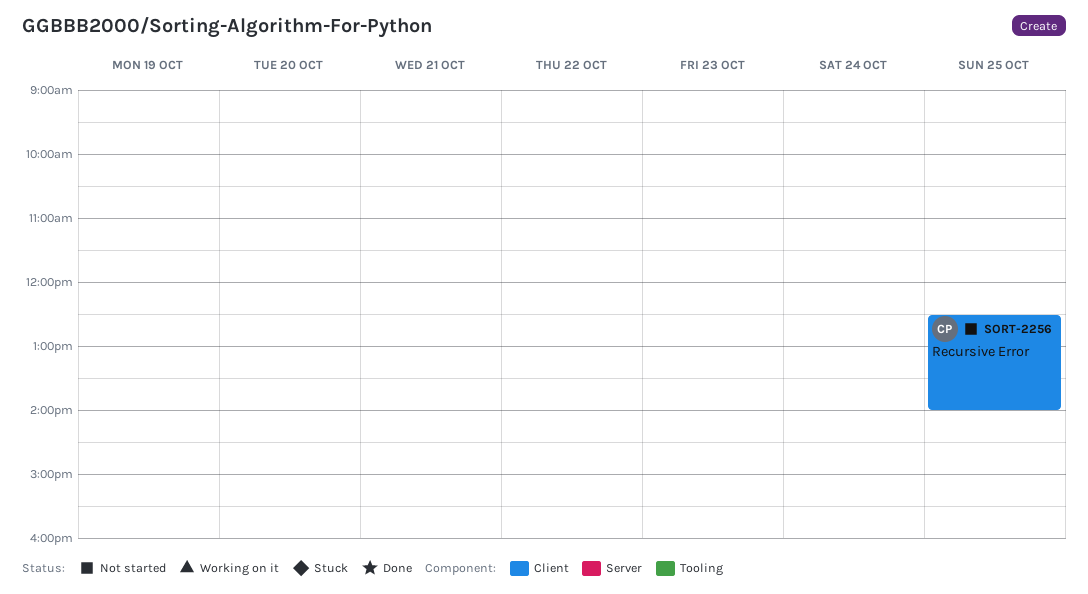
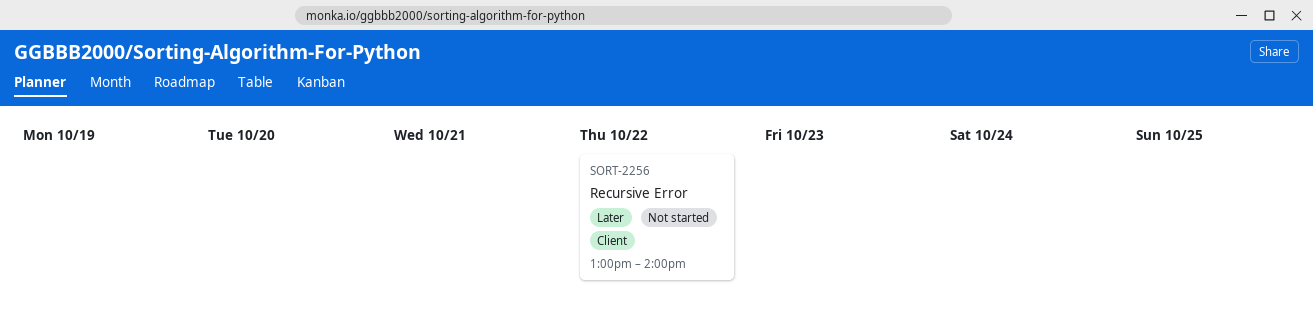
SORT-2256, day: Oct 25 -> Oct 22
SORT-2256, begins: 12:30 -> 13:00

